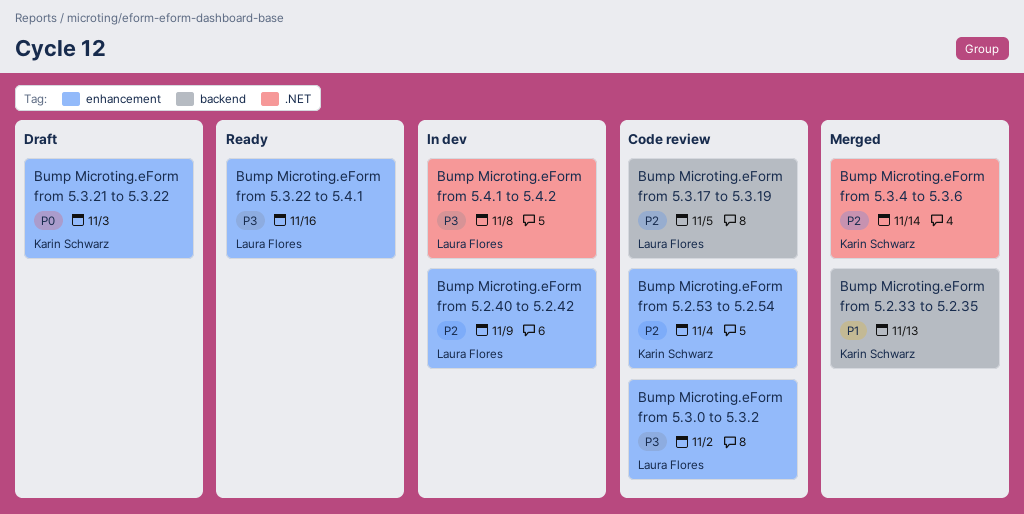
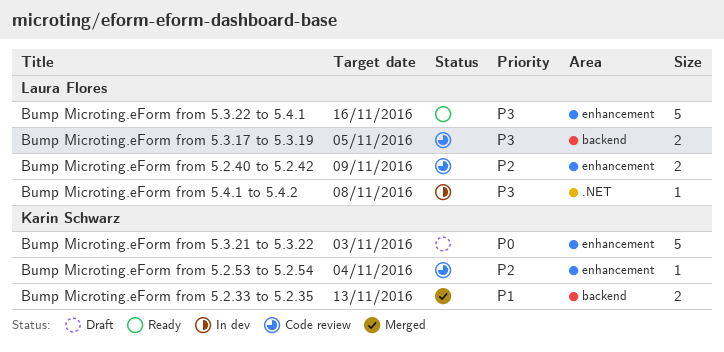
Bump Microting.eForm from 5.2.40 to 5.2.42, status: In dev -> Code review
Bump Microting.eForm from 5.3.0 to 5.3.2: present -> none
Bump Microting.eForm from 5.3.17 to 5.3.19, priority: P2 -> P3
Bump Microting.eForm from 5.3.4 to 5.3.6: present -> none

